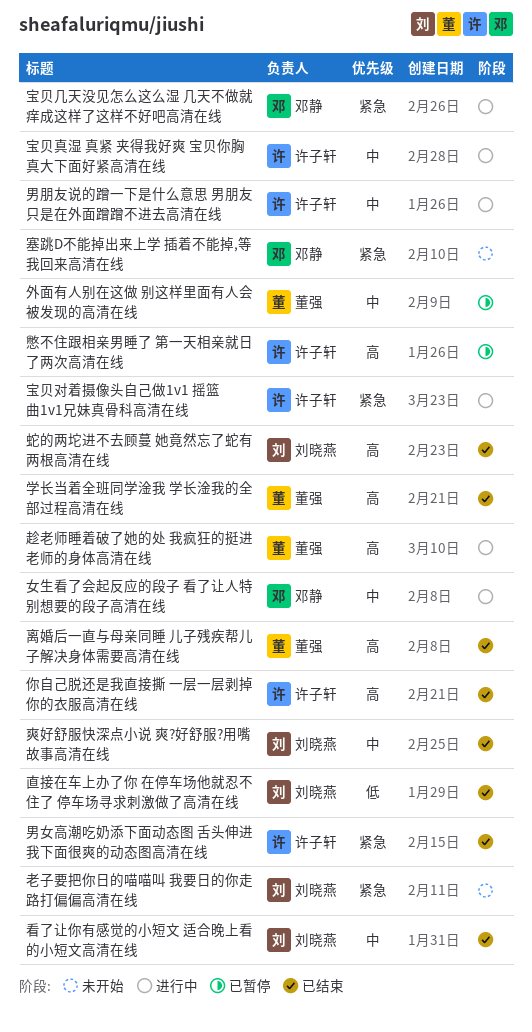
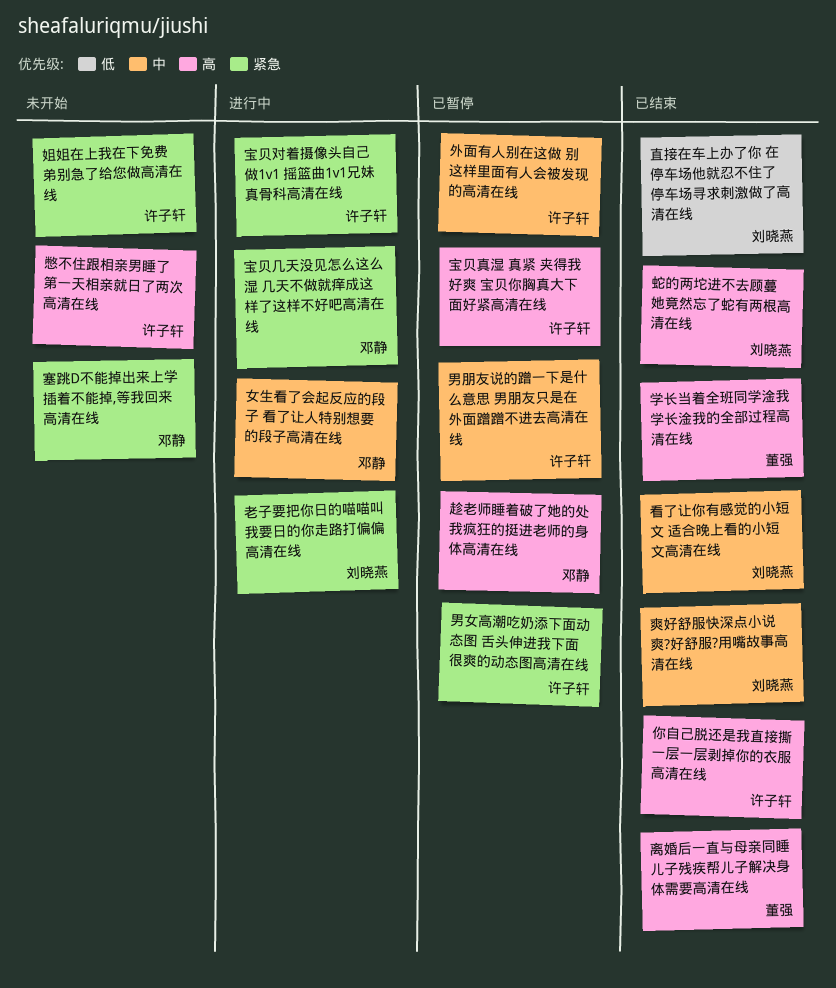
外面有人别在这做 别这样里面有人会被发现的高清在线, owner: 董强 -> 许子轩
姐姐在上我在下免费 弟别急了给您做高清在线: none -> present
宝贝真湿 真紧 夹得我好爽 宝贝你胸真大下面好紧高清在线, status: 进行中 -> 已暂停
宝贝真湿 真紧 夹得我好爽 宝贝你胸真大下面好紧高清在线, priority: 中 -> 高
憋不住跟相亲男睡了 第一天相亲就日了两次高清在线, status: 已暂停 -> 未开始
男女高潮吃奶添下面动态图 舌头伸进我下面很爽的动态图高清在线, status: 已结束 -> 已暂停
男朋友说的蹭一下是什么意思 男朋友只是在外面蹭蹭不进去高清在线, status: 进行中 -> 已暂停
老子要把你日的喵喵叫 我要日的你走路打偏偏高清在线, status: 未开始 -> 进行中
趁老师睡着破了她的处 我疯狂的挺进老师的身体高清在线, status: 进行中 -> 已暂停
趁老师睡着破了她的处 我疯狂的挺进老师的身体高清在线, owner: 董强 -> 邓静

